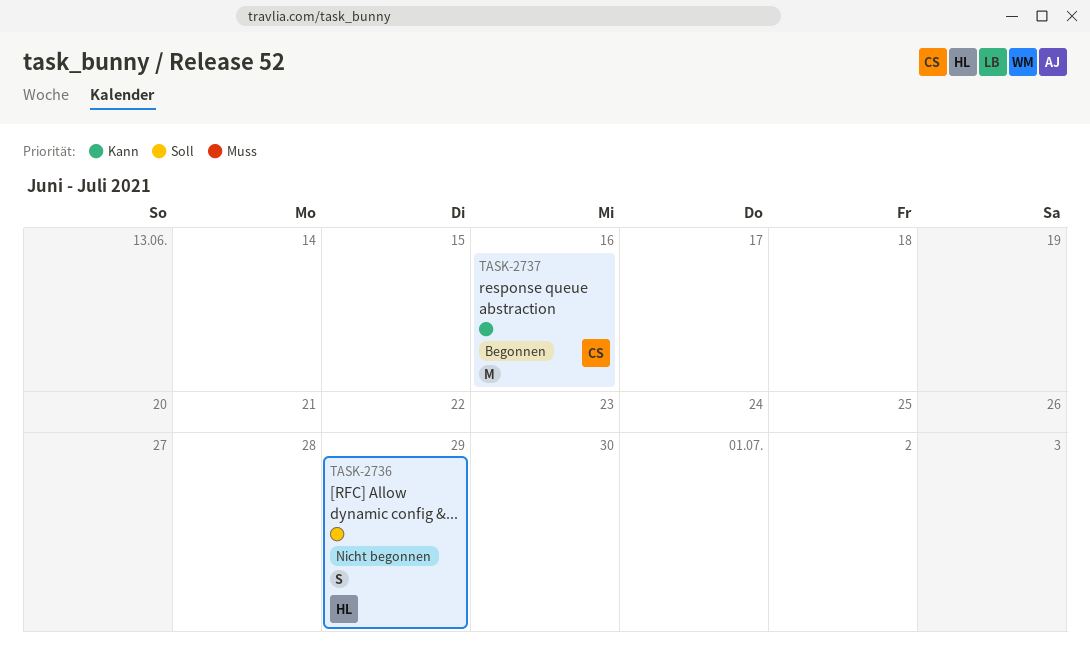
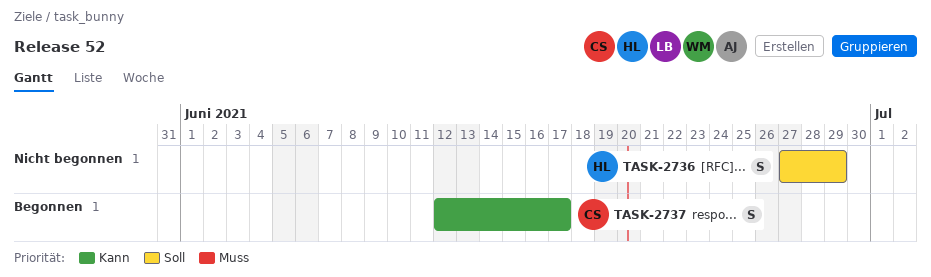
TASK-2737, estimate: M -> S
TASK-2737, due: Jun 16 -> Jun 17

